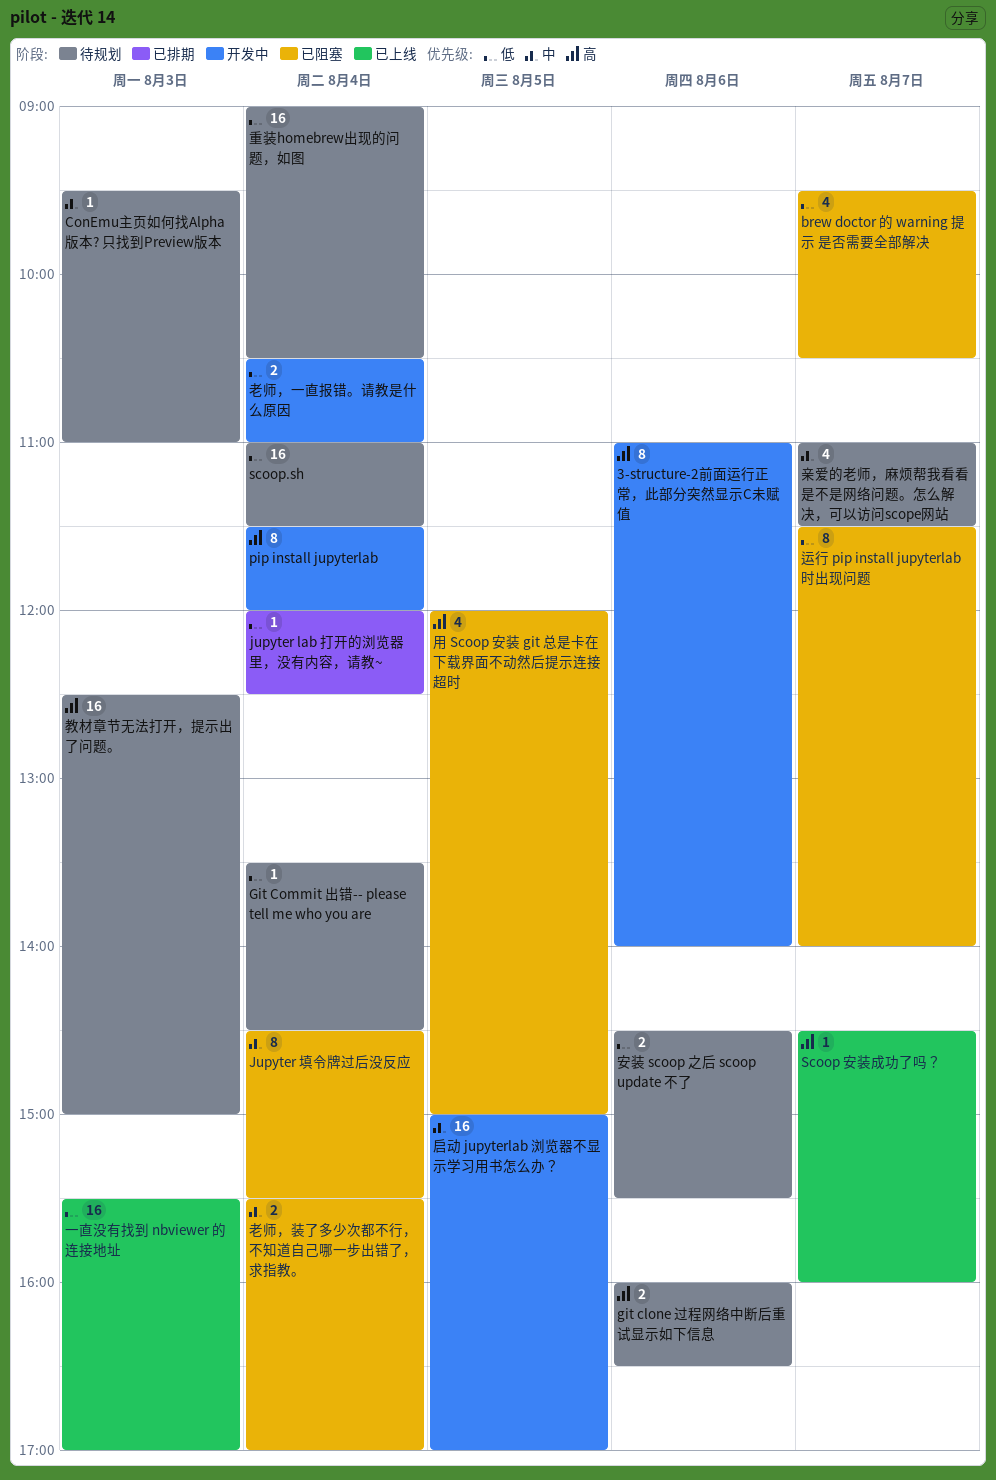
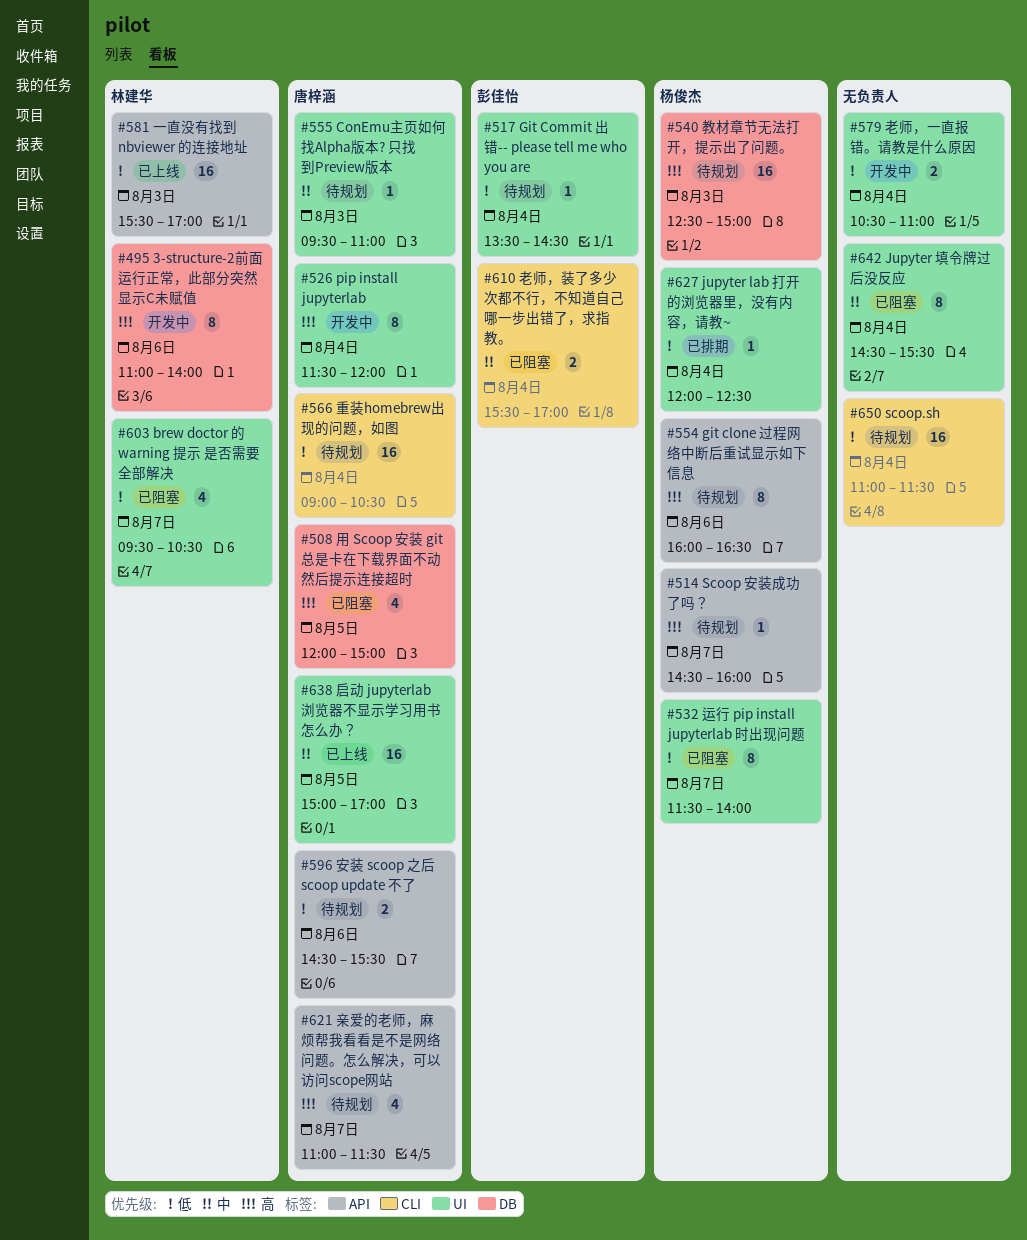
git clone 过程网络中断后重试显示如下信息, estimate: 2 -> 8
Scoop 安装成功了吗？, status: 已上线 -> 待规划
亲爱的老师，麻烦帮我看看是不是网络问题。怎么解决，可以访问scope网站, priority: 中 -> 高
启动 jupyterlab 浏览器不显示学习用书怎么办？, status: 开发中 -> 已上线

